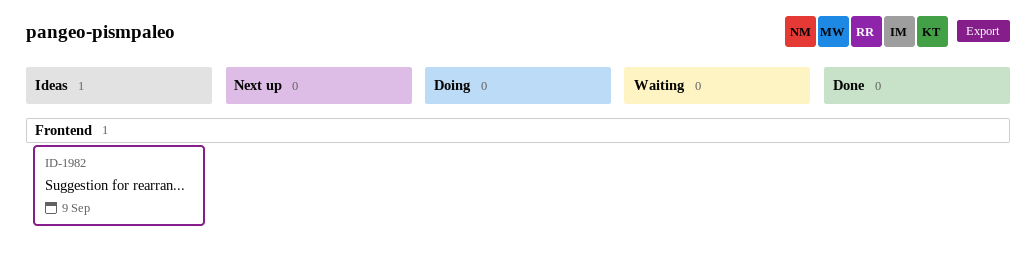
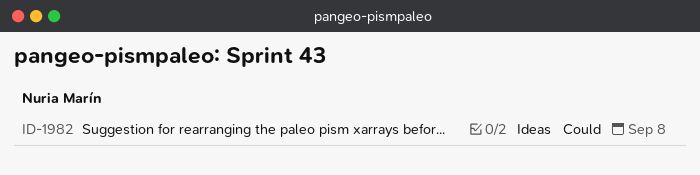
ID-1982, due: Sep 9 -> Sep 8

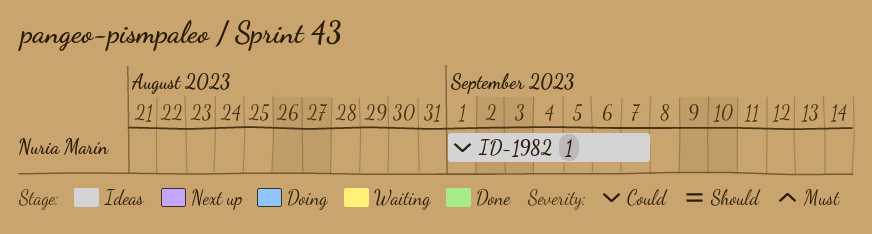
ID-1982, due: Sep 8 -> Sep 7

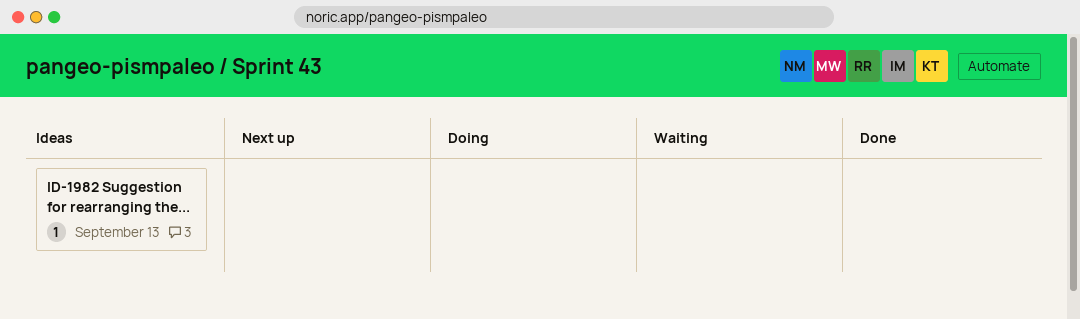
ID-1982, due: Sep 7 -> Sep 13

